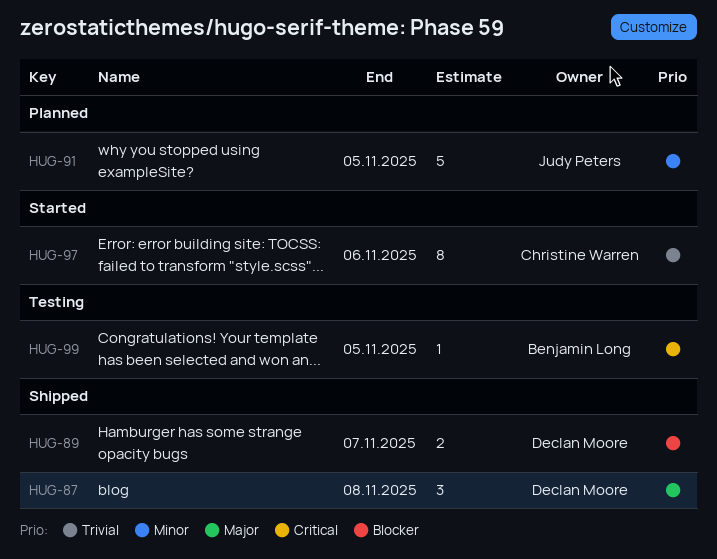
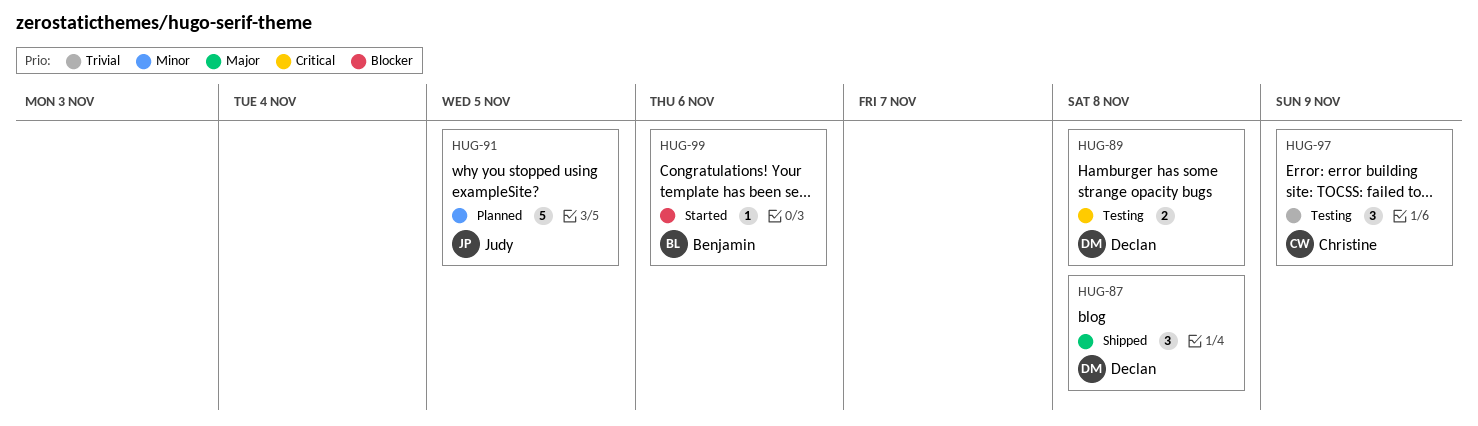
HUG-89, status: Shipped -> Testing
HUG-89, priority: Blocker -> Critical
HUG-89, due: Nov 7 -> Nov 8
HUG-97, status: Started -> Testing
HUG-97, estimate: 8 -> 3
HUG-97, due: Nov 6 -> Nov 9
HUG-99, status: Testing -> Started
HUG-99, priority: Critical -> Blocker
HUG-99, due: Nov 5 -> Nov 6

